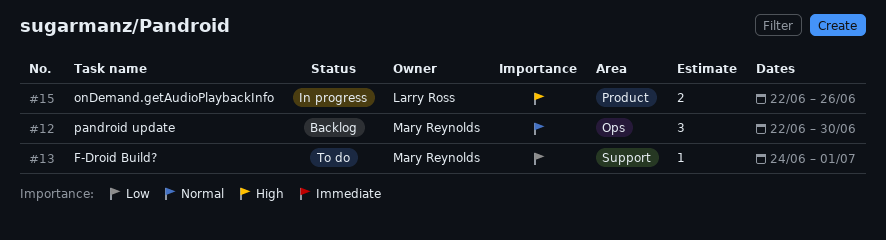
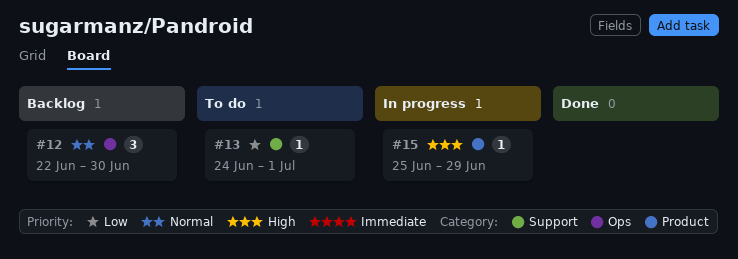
#15, estimate: 2 -> 1
#15, start: Jun 22 -> Jun 25
#15, due: Jun 26 -> Jun 29

